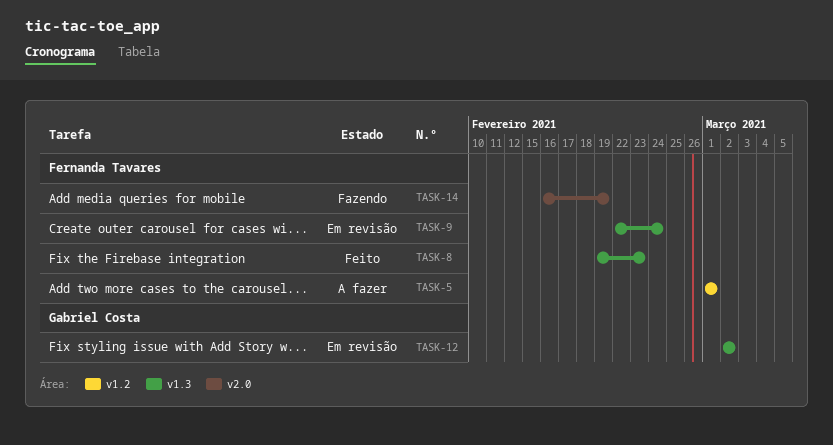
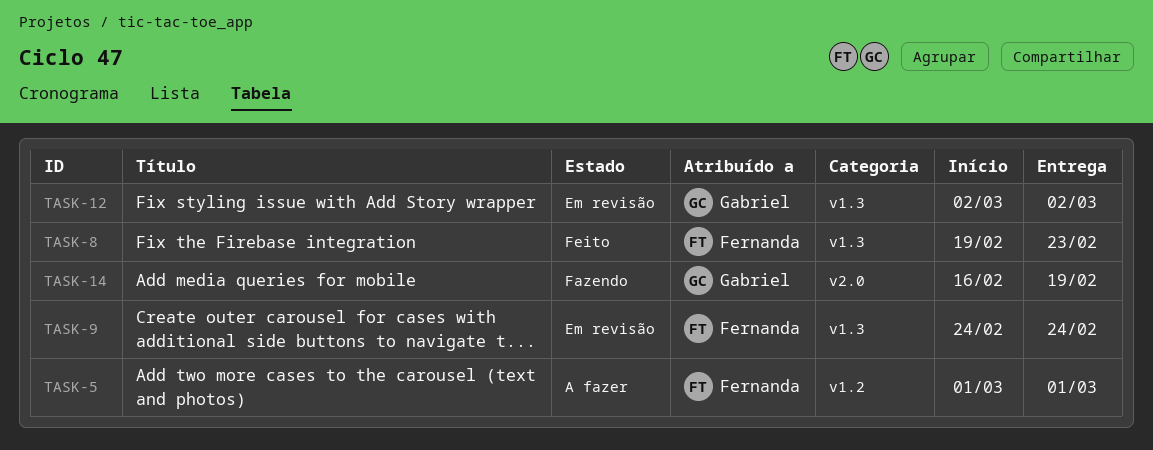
TASK-9, start: Feb 22 -> Feb 24
TASK-14, owner: Fernanda Tavares -> Gabriel Costa

